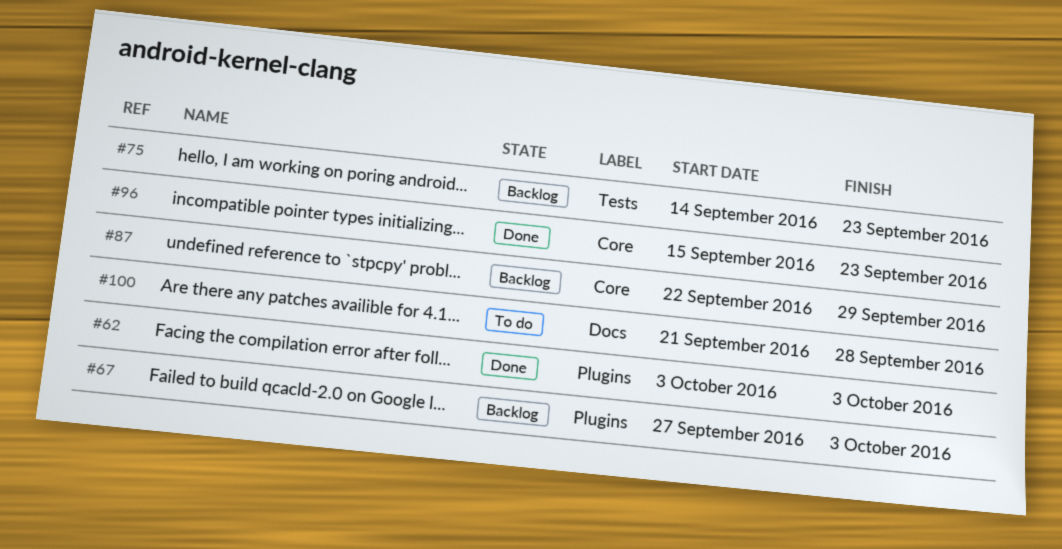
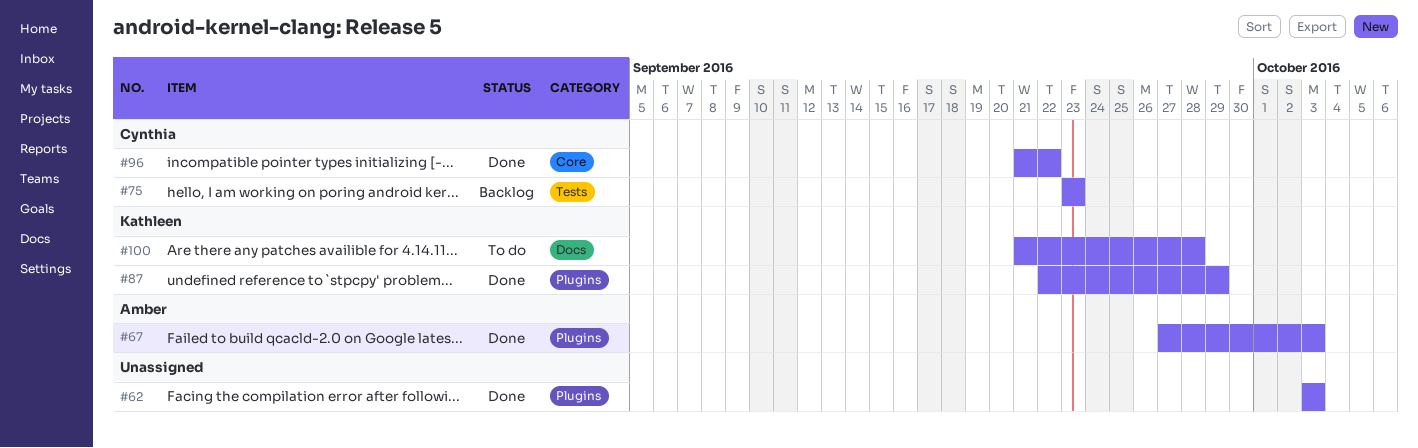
#67, status: Backlog -> Done
#75, start: Sep 14 -> Sep 23
#87, status: Backlog -> Done
#87, label: Core -> Plugins
#96, start: Sep 15 -> Sep 21
#96, due: Sep 23 -> Sep 22

